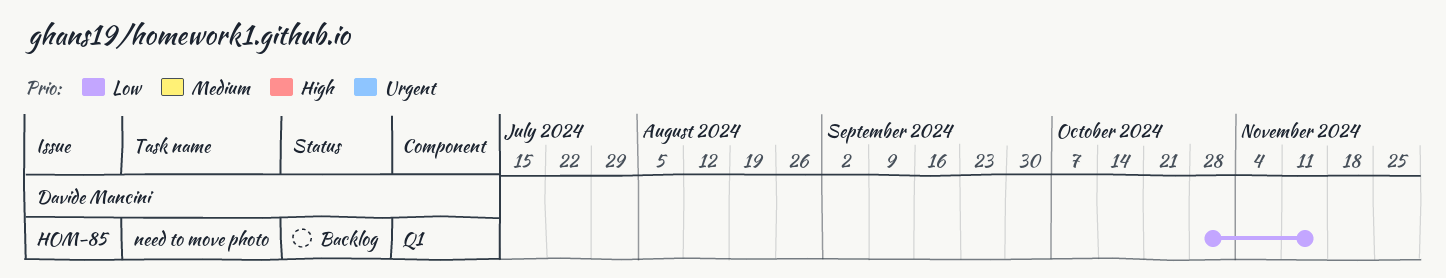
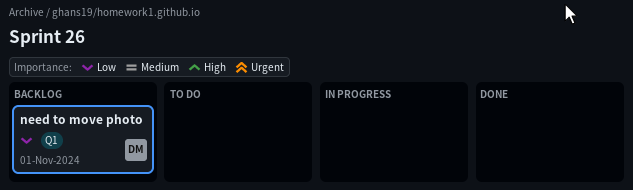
need to move photo, due: Nov 15 -> Nov 1

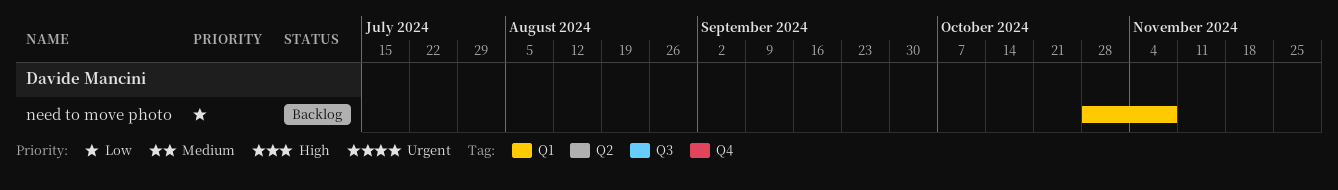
need to move photo, due: Nov 1 -> Nov 8

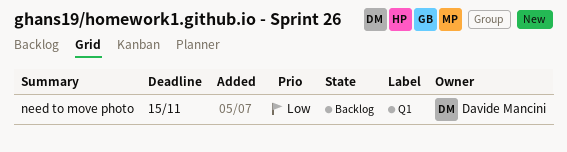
need to move photo, due: Nov 8 -> Nov 15

